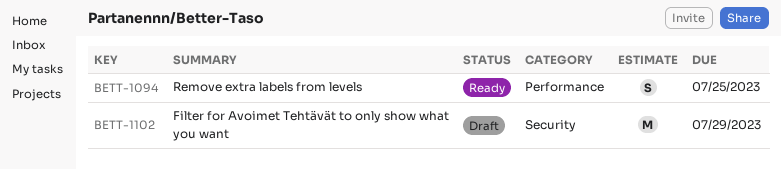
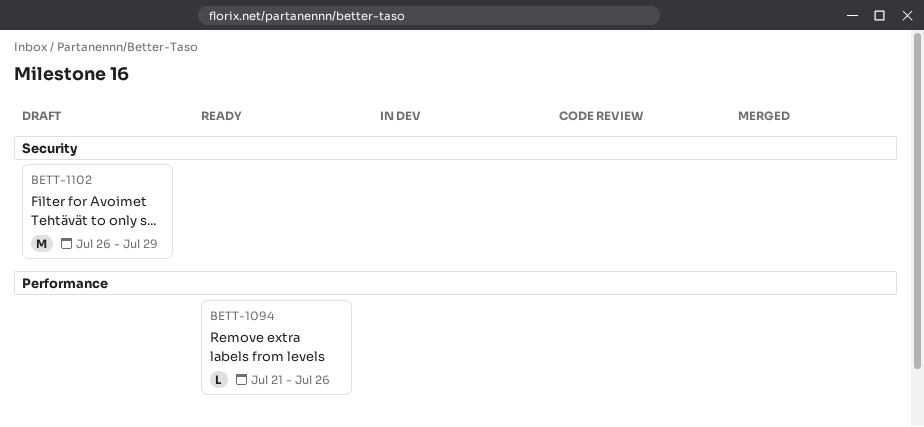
BETT-1094, estimate: S -> L
BETT-1094, due: Jul 25 -> Jul 26

